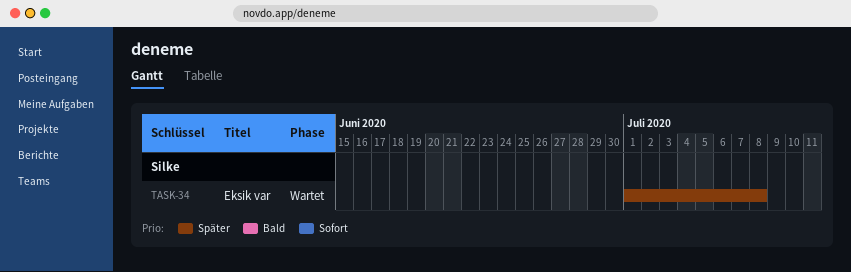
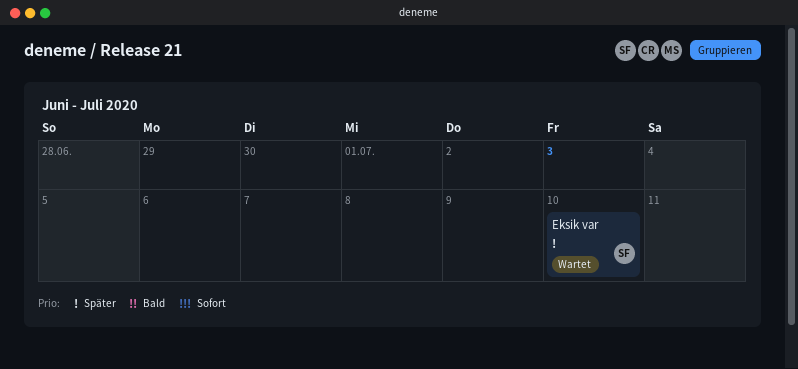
Eksik var, due: Jul 8 -> Jul 10

